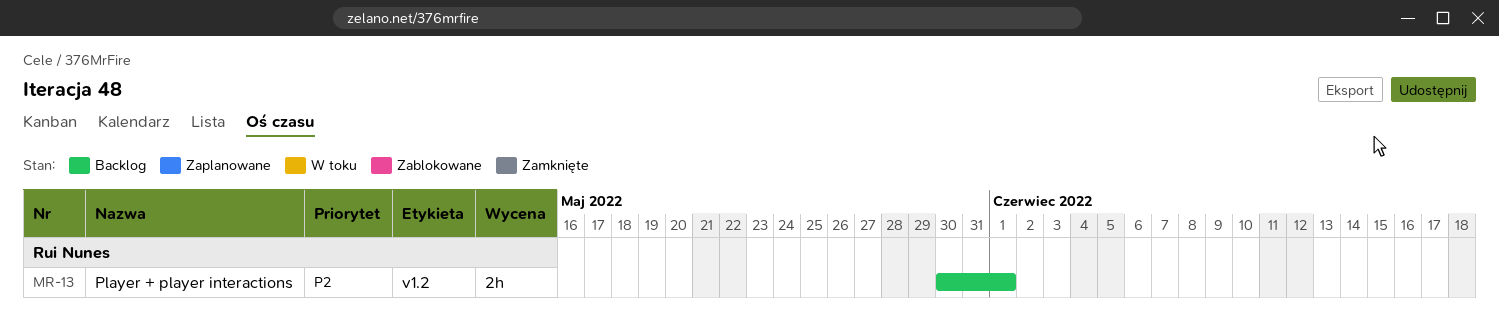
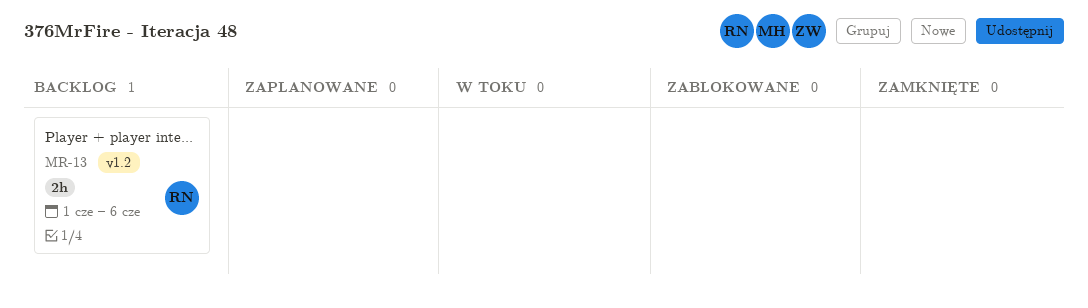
MR-13, start: May 30 -> Jun 1
MR-13, due: Jun 1 -> Jun 6

